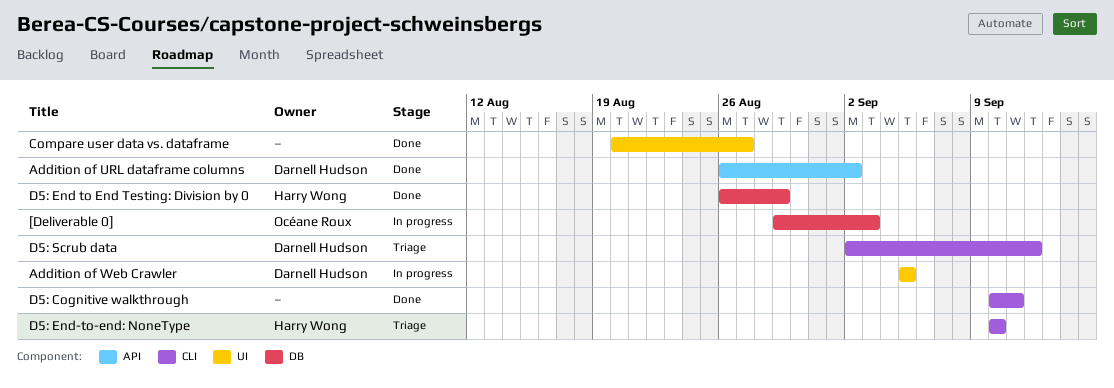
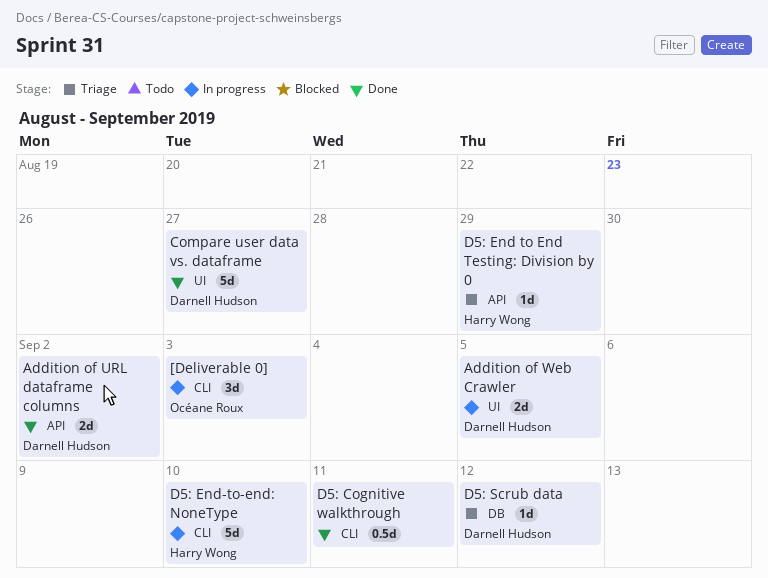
[Deliverable 0], label: DB -> CLI
Compare user data vs. dataframe, owner: none -> Darnell Hudson
D5: End to End Testing: Division by 0, status: Done -> Triage
D5: End to End Testing: Division by 0, label: DB -> API
D5: End-to-end: NoneType, status: Triage -> In progress
D5: Scrub data, label: CLI -> DB

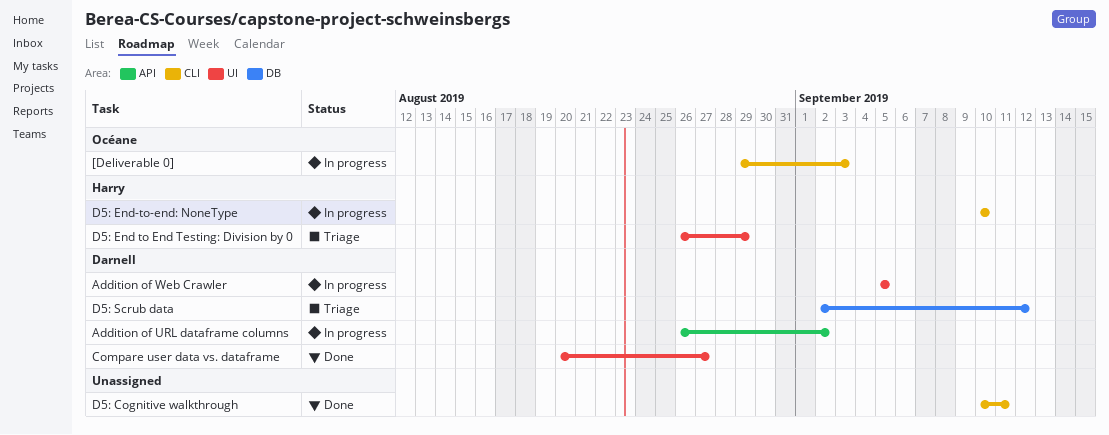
Addition of URL dataframe columns, status: Done -> In progress
D5: End to End Testing: Division by 0, label: API -> UI

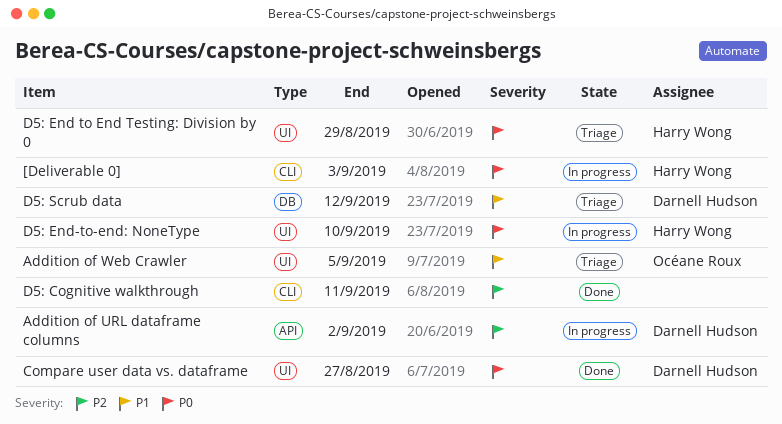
[Deliverable 0], owner: Océane Roux -> Harry Wong
Addition of Web Crawler, status: In progress -> Triage
Addition of Web Crawler, owner: Darnell Hudson -> Océane Roux
D5: End-to-end: NoneType, label: CLI -> UI

